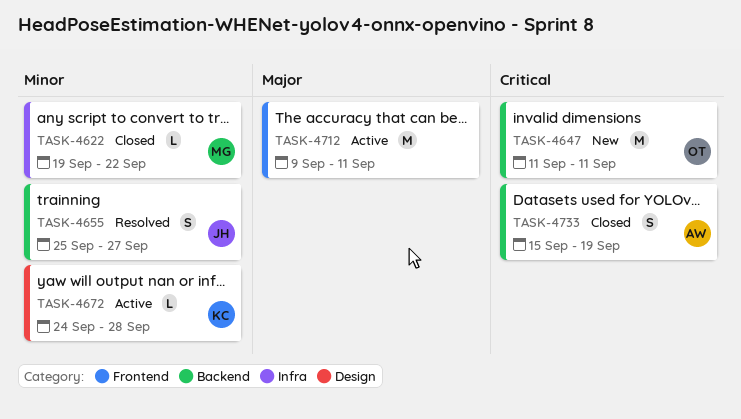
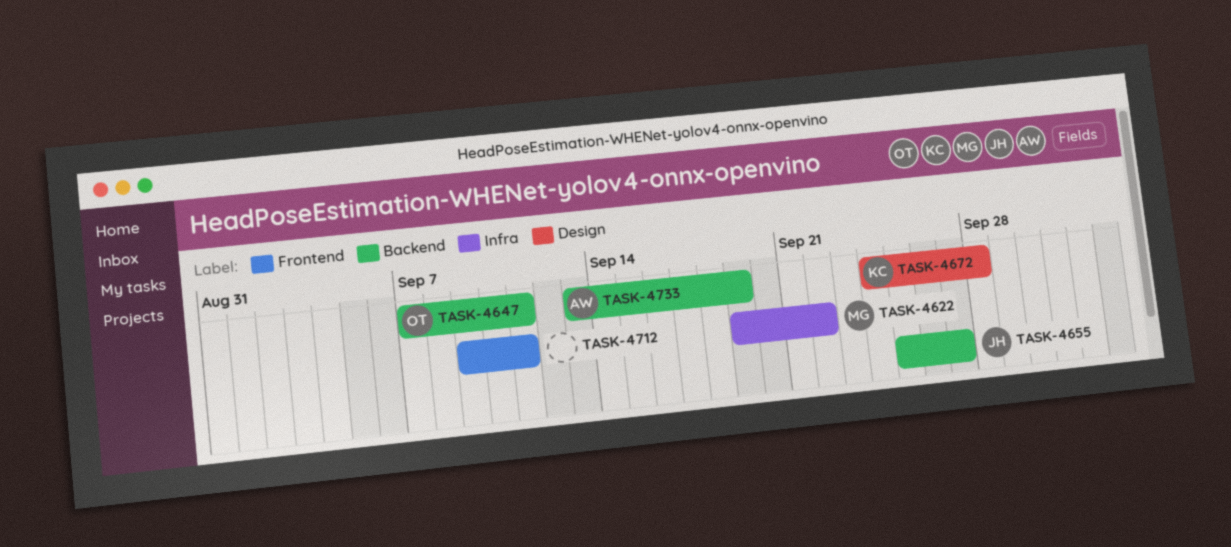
TASK-4647, start: Sep 11 -> Sep 7
TASK-4733, start: Sep 15 -> Sep 13

